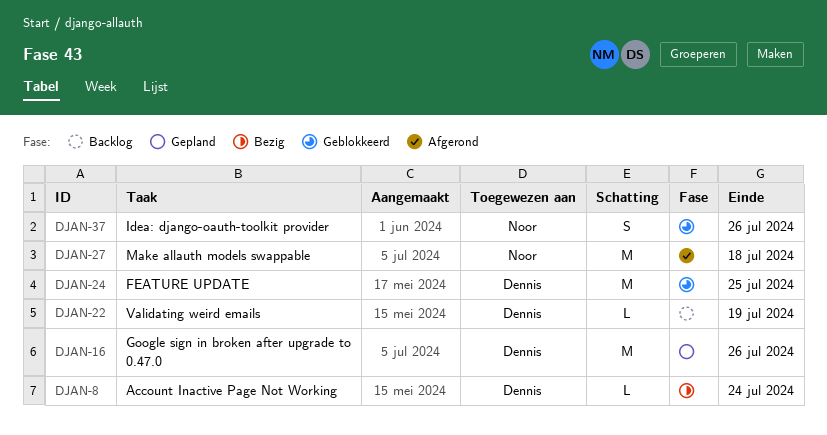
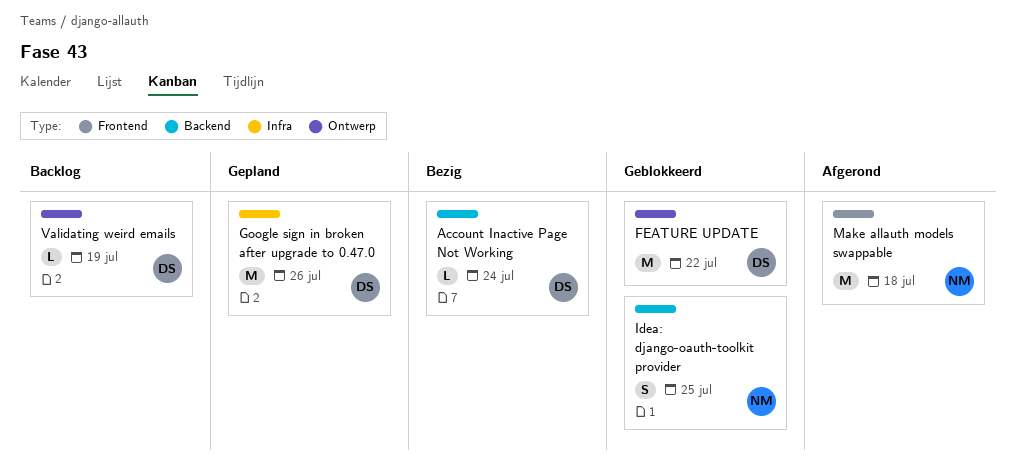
FEATURE UPDATE, due: Jul 25 -> Jul 22
Idea: django-oauth-toolkit provider, due: Jul 26 -> Jul 25

